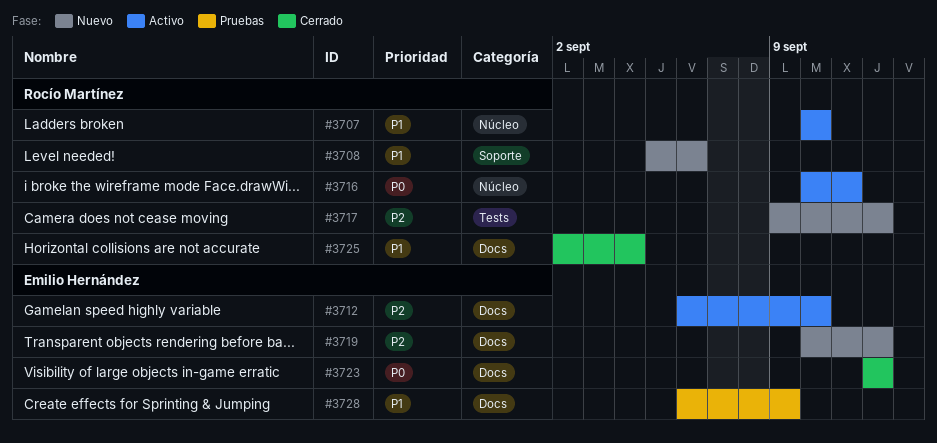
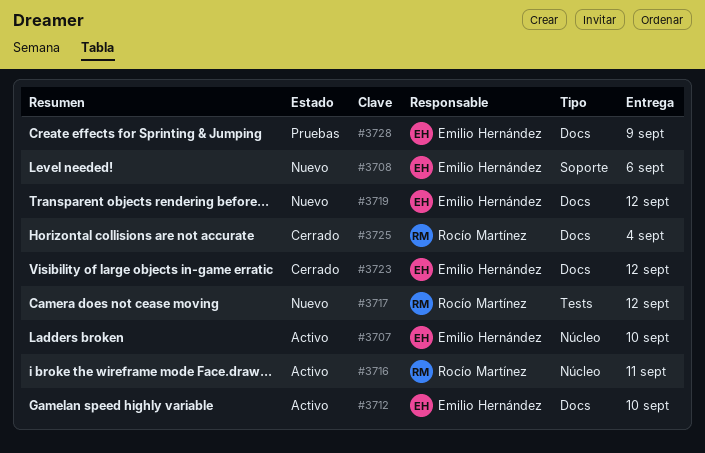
#3707, owner: Rocío Martínez -> Emilio Hernández
#3708, owner: Rocío Martínez -> Emilio Hernández

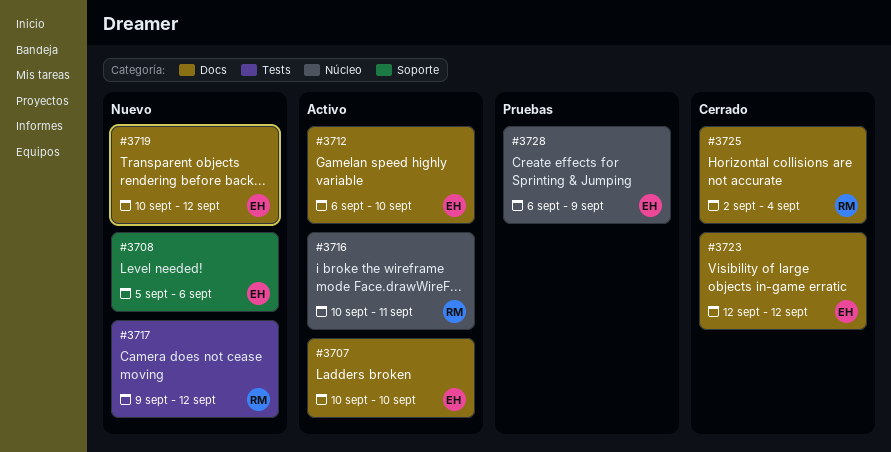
#3707, label: Núcleo -> Docs
#3728, label: Docs -> Núcleo

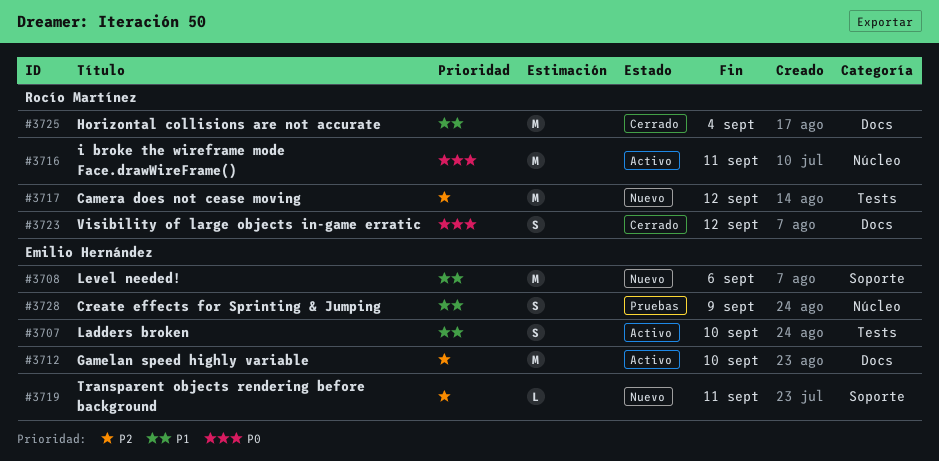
#3707, label: Docs -> Tests
#3719, label: Docs -> Soporte
#3719, due: Sep 12 -> Sep 11
#3723, owner: Emilio Hernández -> Rocío Martínez

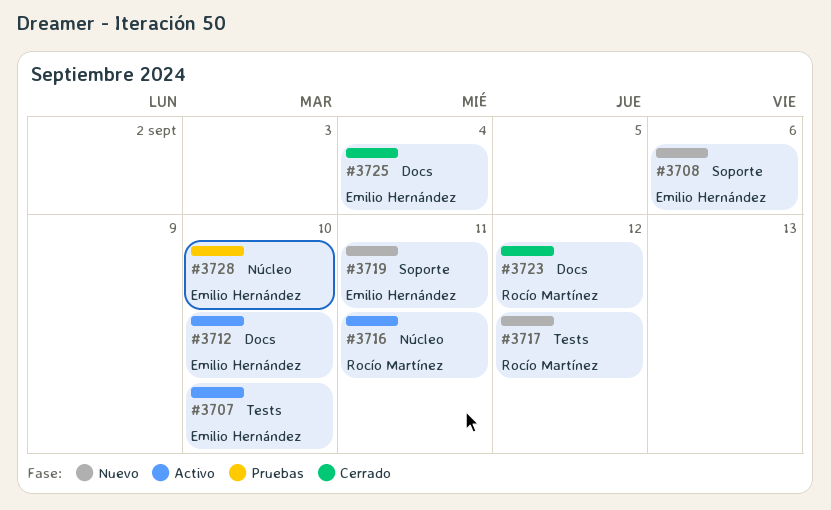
#3725, owner: Rocío Martínez -> Emilio Hernández
#3728, due: Sep 9 -> Sep 10

